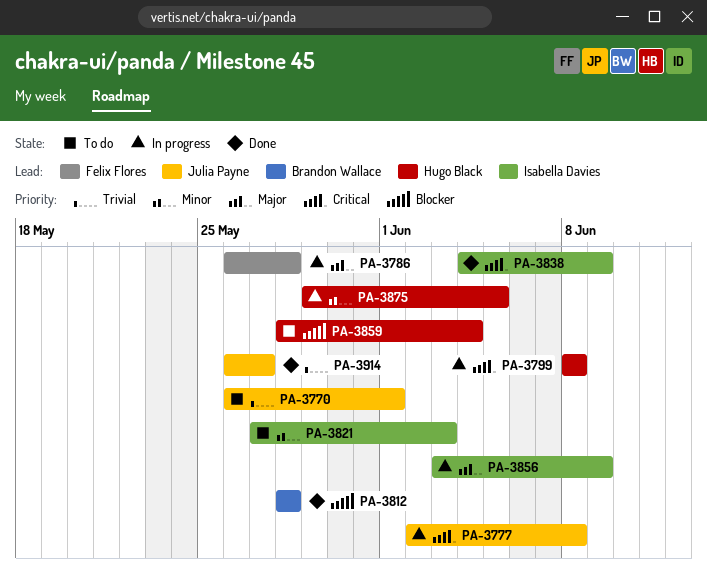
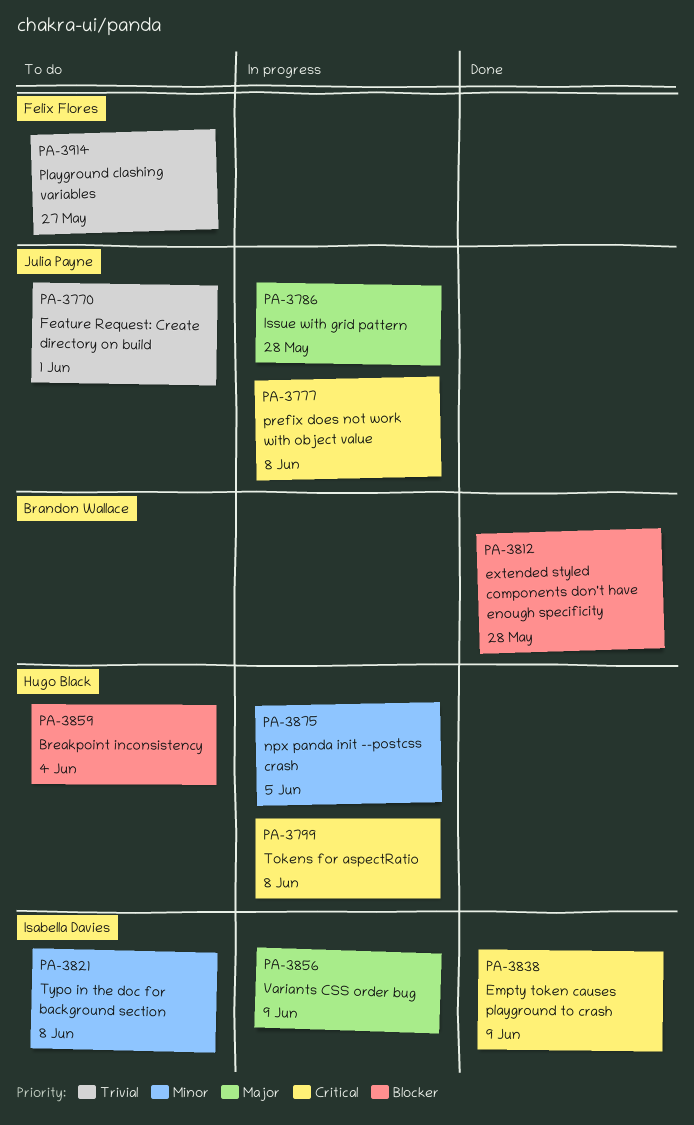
PA-3786, owner: Felix Flores -> Julia Payne
PA-3821, due: Jun 3 -> Jun 8
PA-3914, status: Done -> To do
PA-3914, owner: Julia Payne -> Felix Flores

